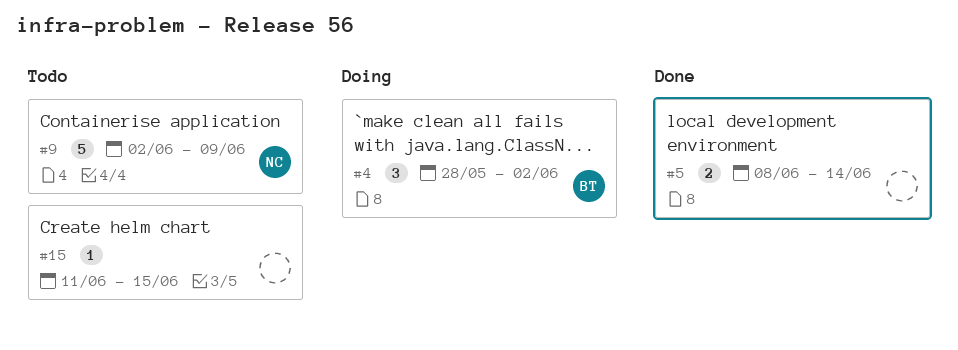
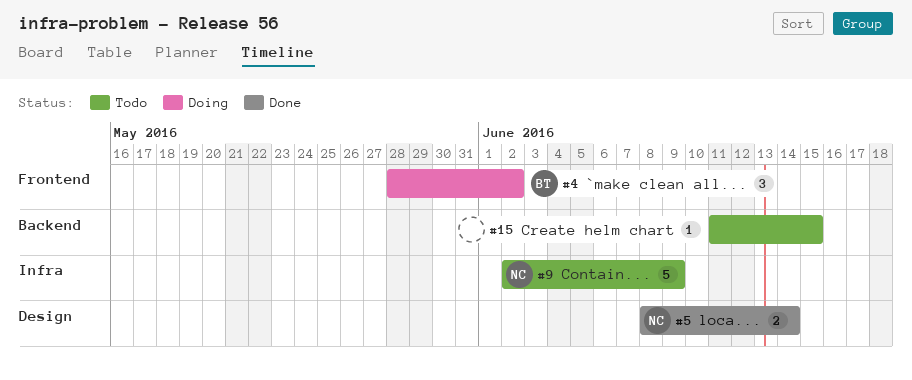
#5, owner: none -> NC

